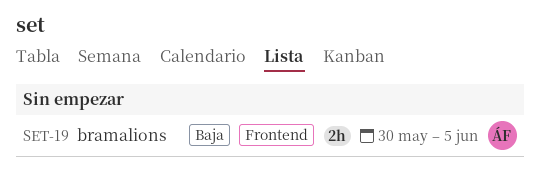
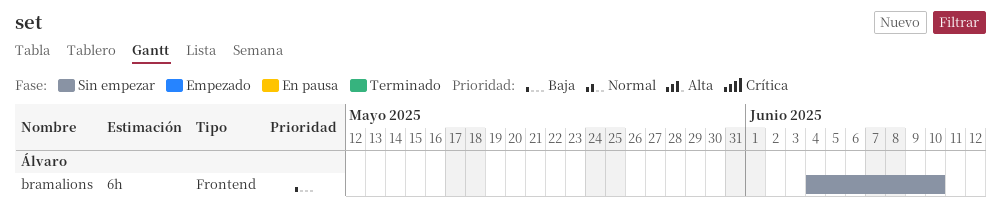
bramalions, estimate: 2h -> 6h
bramalions, start: May 30 -> Jun 4
bramalions, due: Jun 5 -> Jun 10

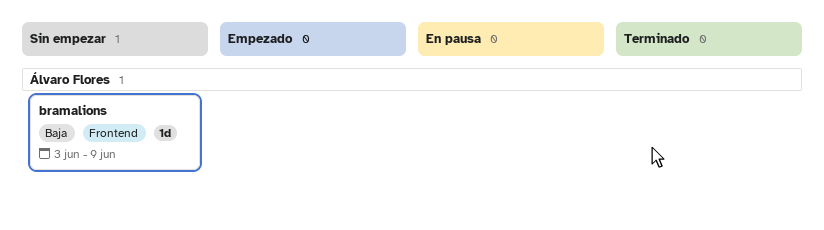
bramalions, estimate: 6h -> 1d
bramalions, start: Jun 4 -> Jun 3
bramalions, due: Jun 10 -> Jun 9

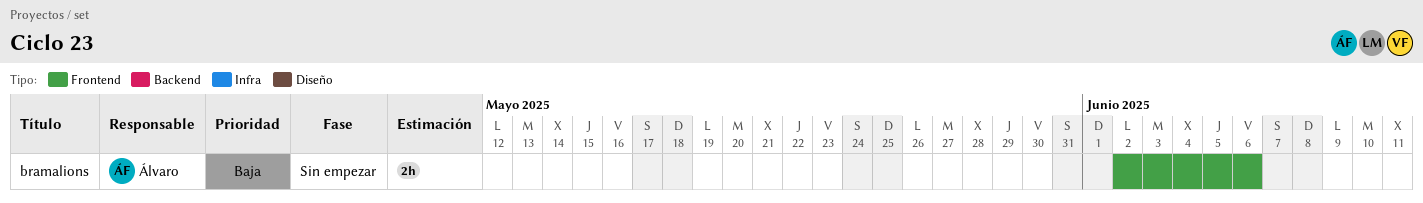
bramalions, estimate: 1d -> 2h
bramalions, start: Jun 3 -> Jun 2
bramalions, due: Jun 9 -> Jun 6

